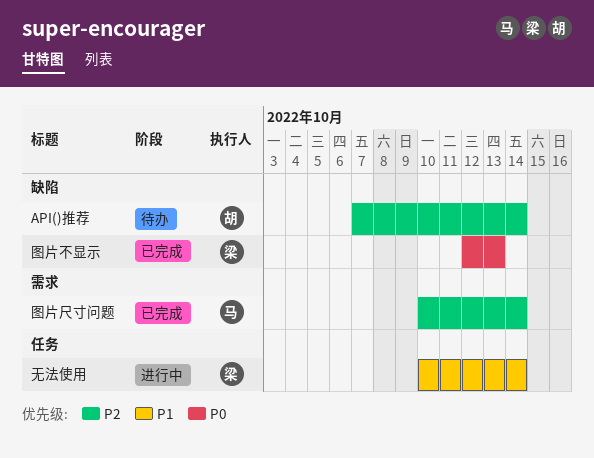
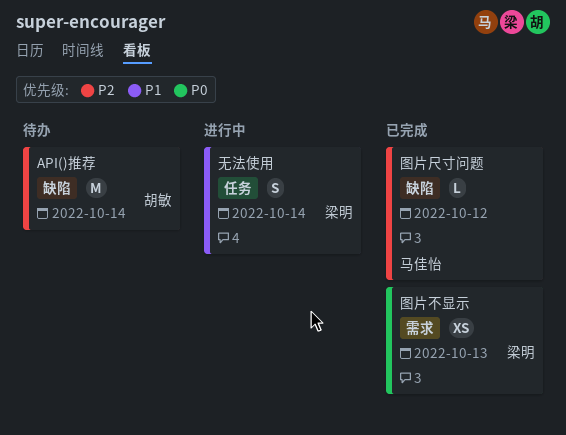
图片不显示, label: 缺陷 -> 需求
图片尺寸问题, label: 需求 -> 缺陷
图片尺寸问题, due: Oct 14 -> Oct 12

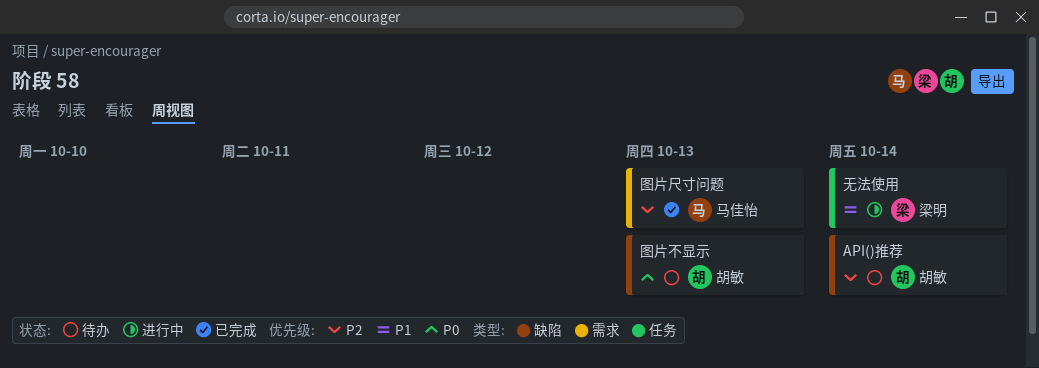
图片不显示, status: 已完成 -> 待办
图片不显示, owner: 梁明 -> 胡敏
图片不显示, label: 需求 -> 缺陷
图片尺寸问题, label: 缺陷 -> 需求
图片尺寸问题, due: Oct 12 -> Oct 13

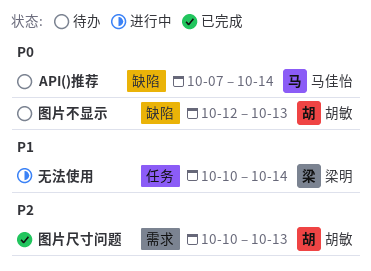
API()推荐, owner: 胡敏 -> 马佳怡
API()推荐, priority: P2 -> P0
图片尺寸问题, owner: 马佳怡 -> 胡敏

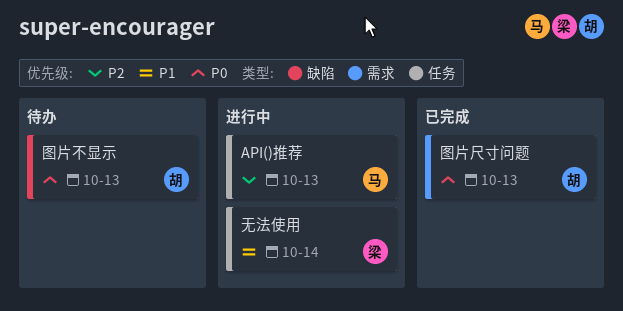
API()推荐, status: 待办 -> 进行中
API()推荐, priority: P0 -> P2
API()推荐, label: 缺陷 -> 任务
API()推荐, due: Oct 14 -> Oct 13
图片尺寸问题, priority: P2 -> P0

